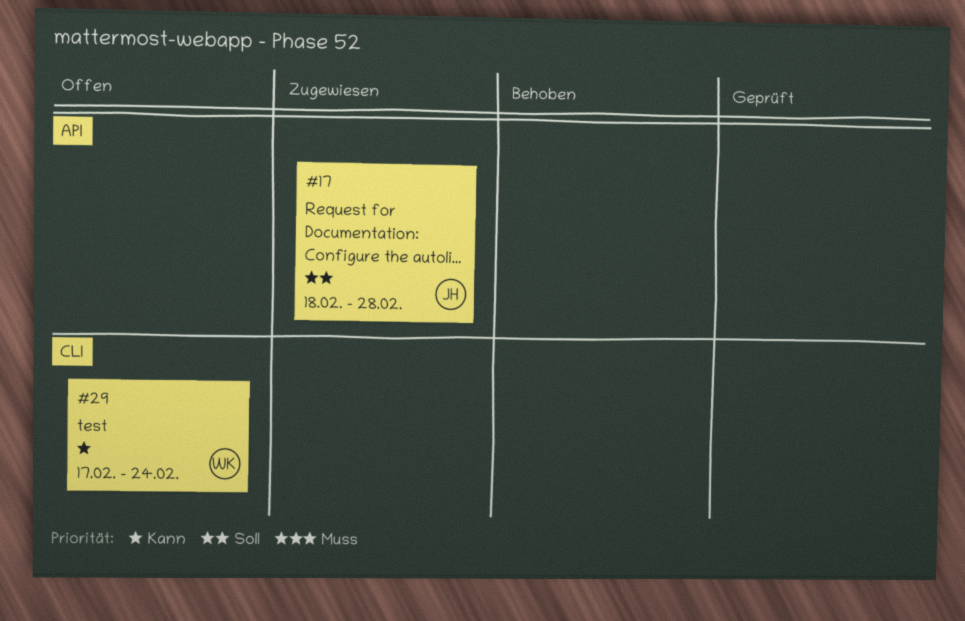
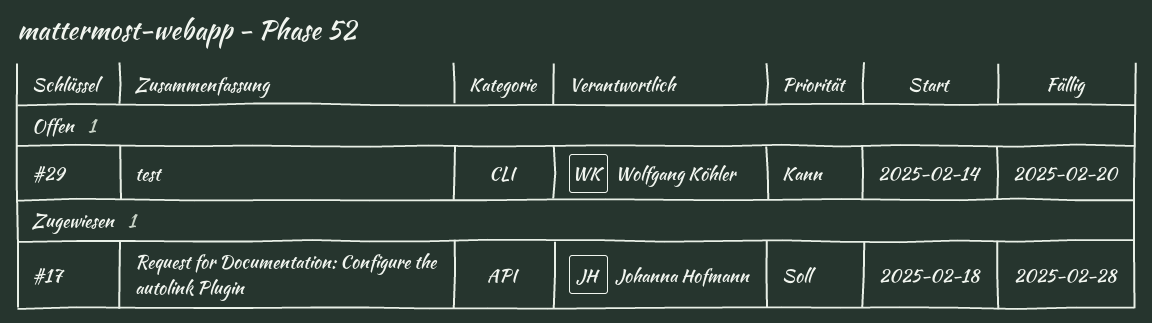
#29, start: Feb 17 -> Feb 14
#29, due: Feb 24 -> Feb 20

